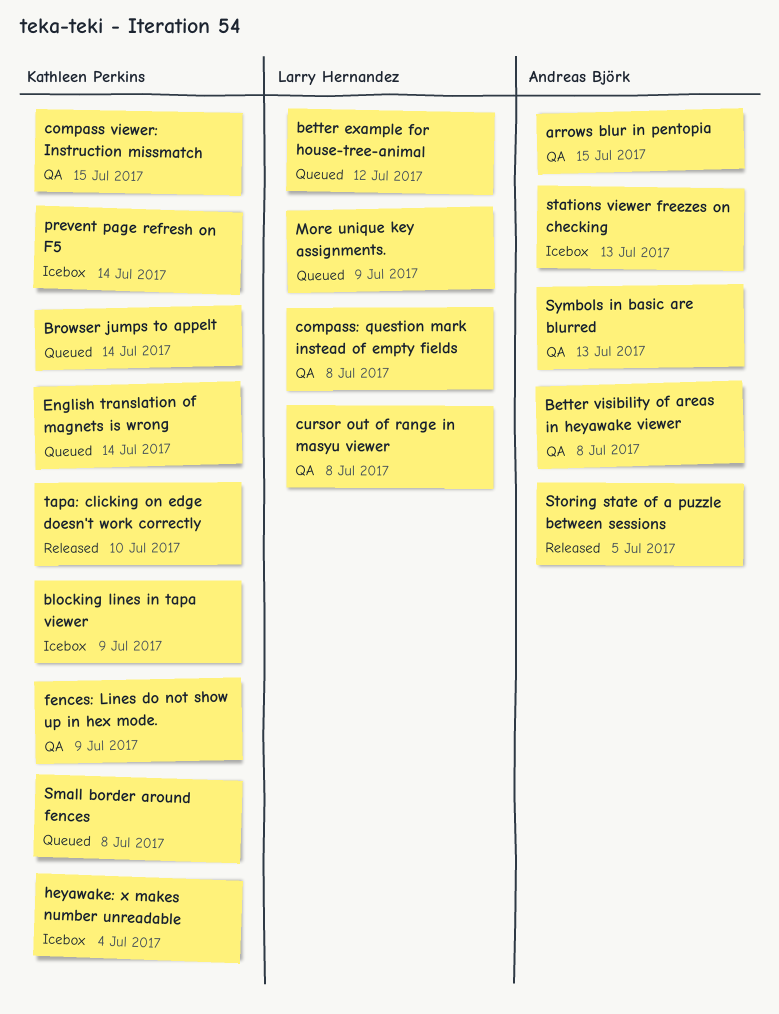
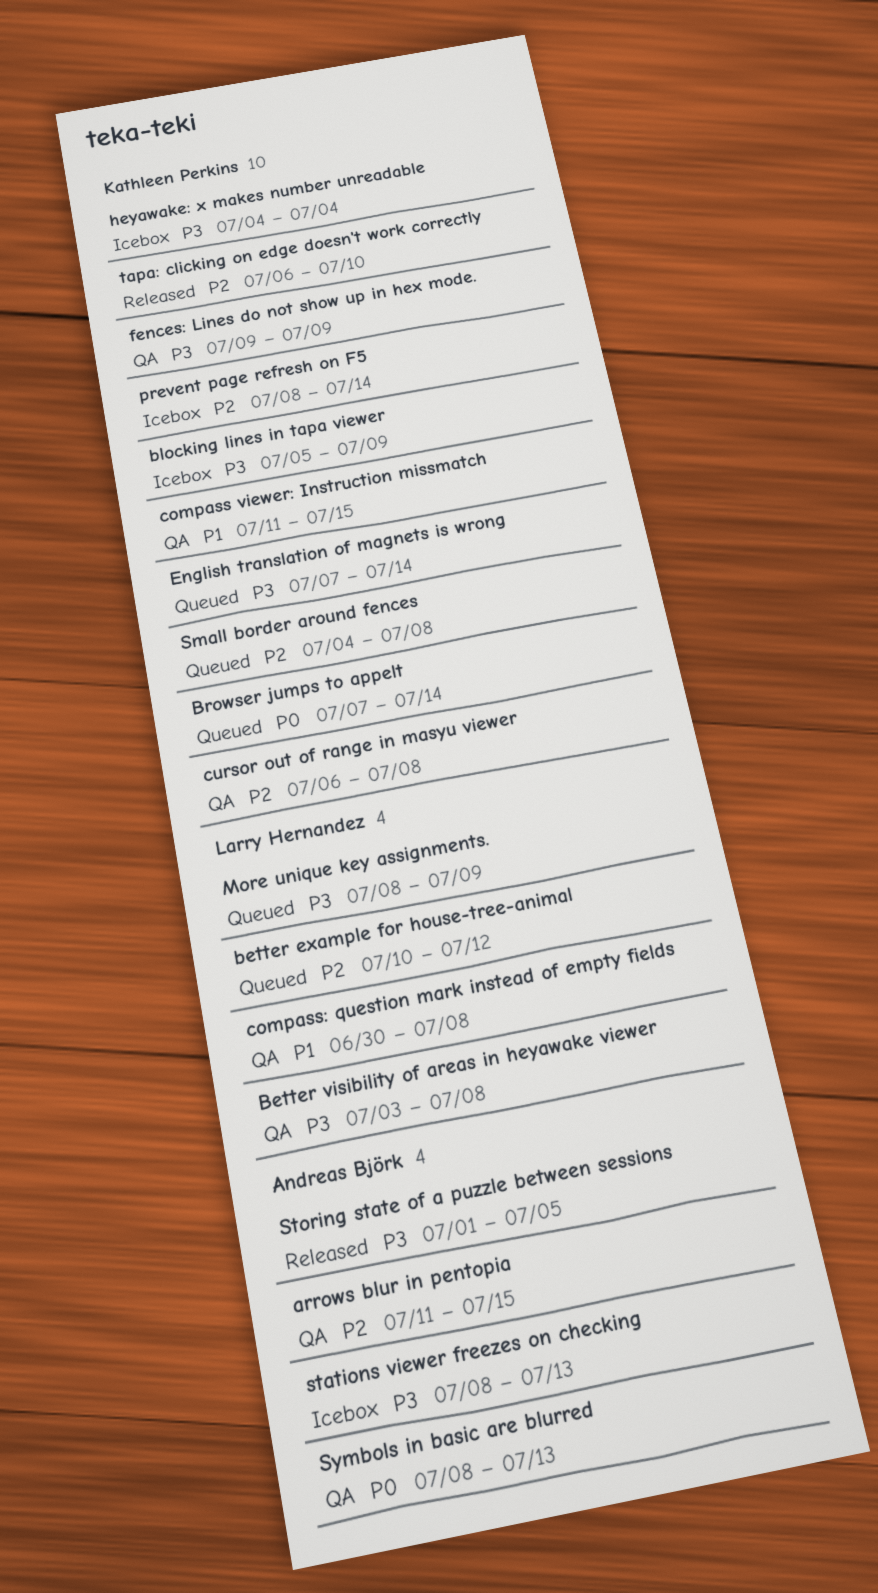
Better visibility of areas in heyawake viewer, owner: Andreas Björk -> Larry Hernandez
cursor out of range in masyu viewer, owner: Larry Hernandez -> Kathleen Perkins

